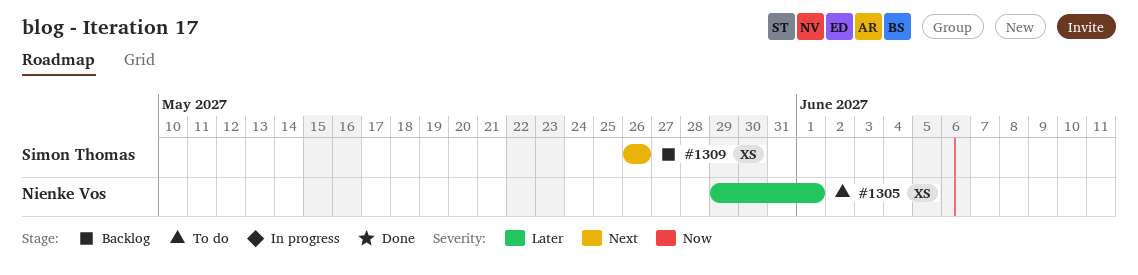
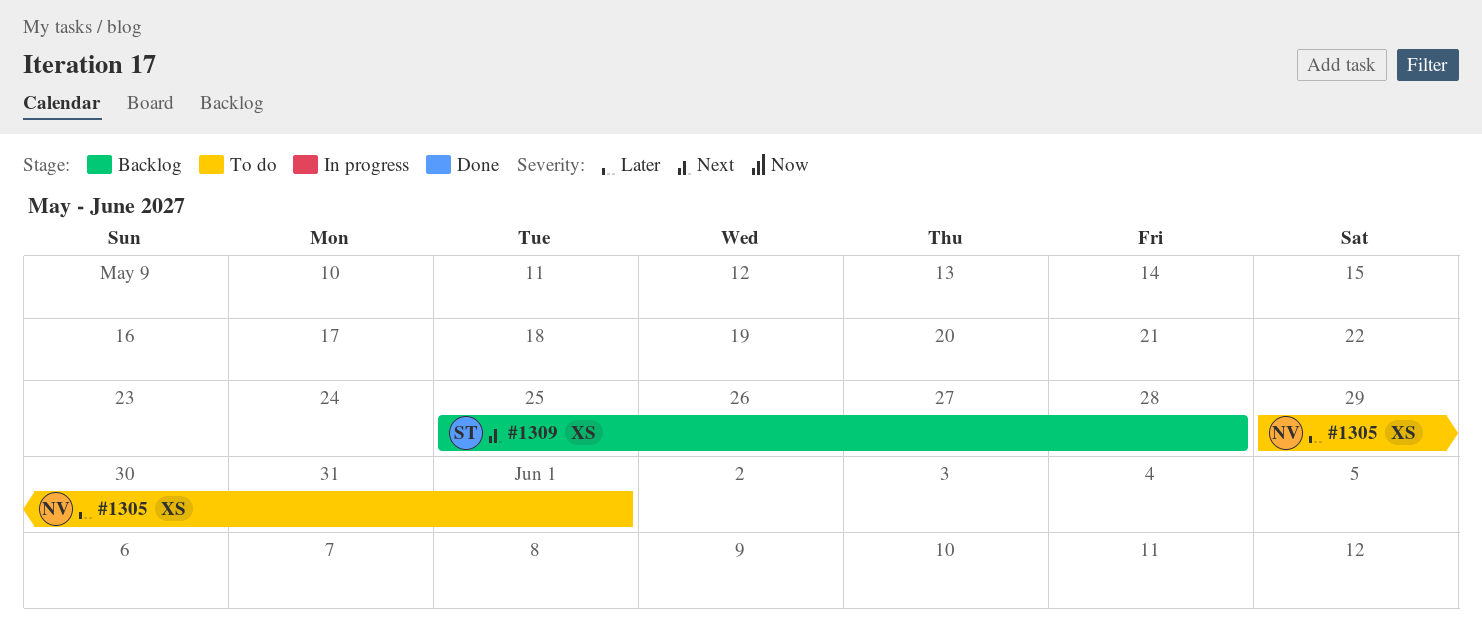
#1309, start: May 26 -> May 25
#1309, due: May 26 -> May 28

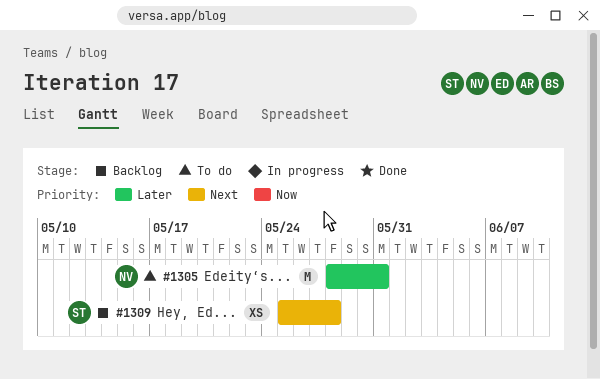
#1305, estimate: XS -> M
#1305, start: May 29 -> May 28
#1305, due: Jun 1 -> May 31

